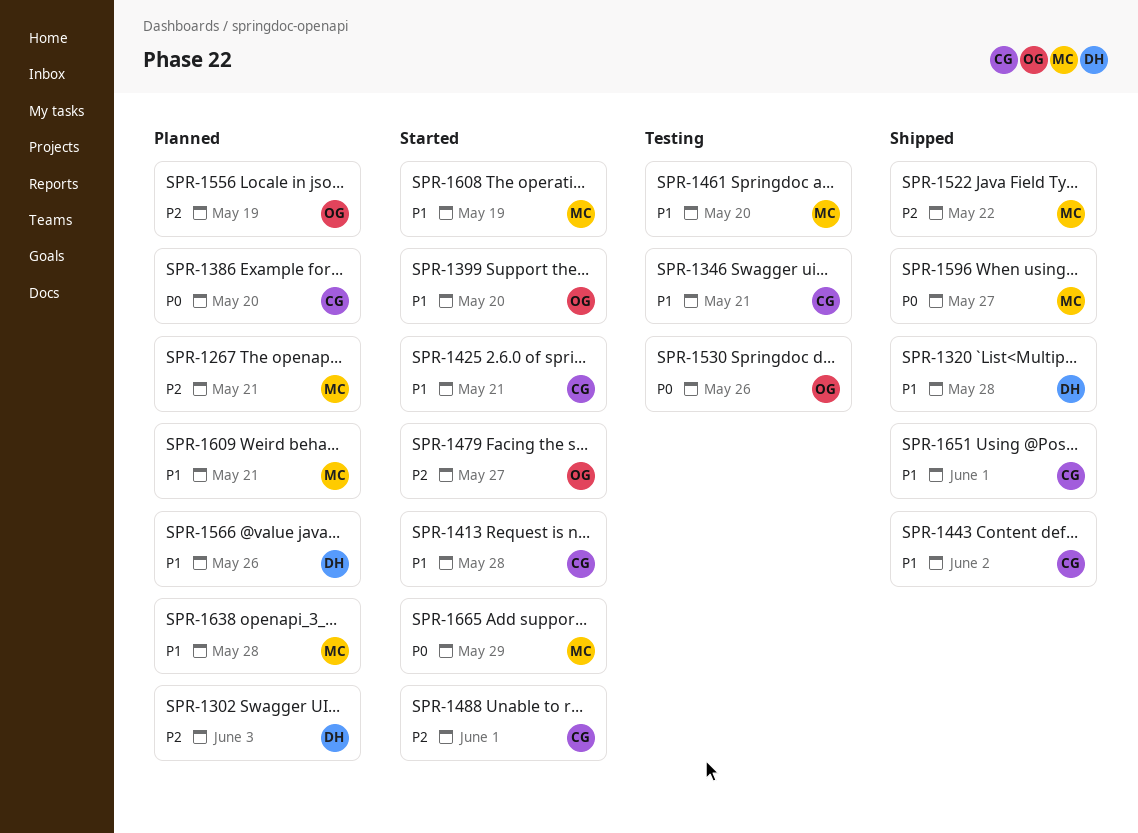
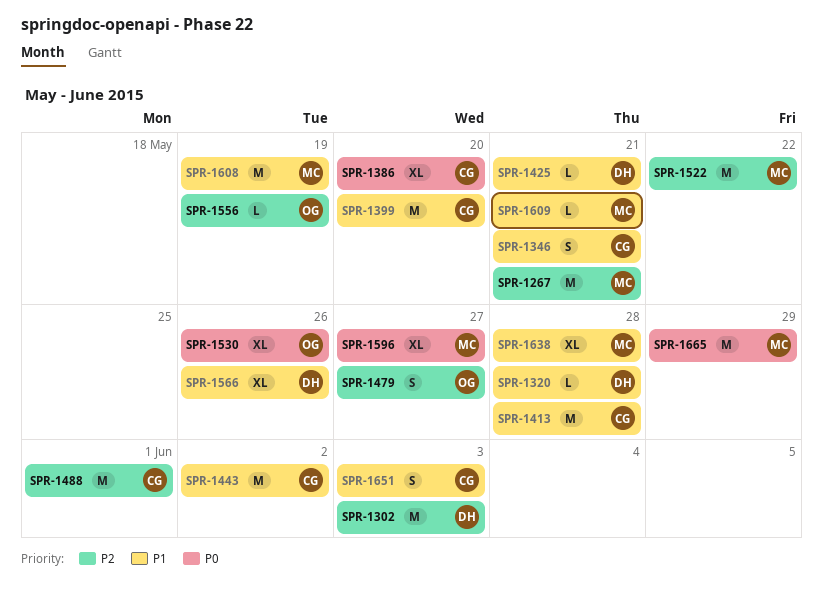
SPR-1399, owner: OG -> CG
SPR-1425, owner: CG -> DH
SPR-1461: present -> none
SPR-1651, due: Jun 1 -> Jun 3

